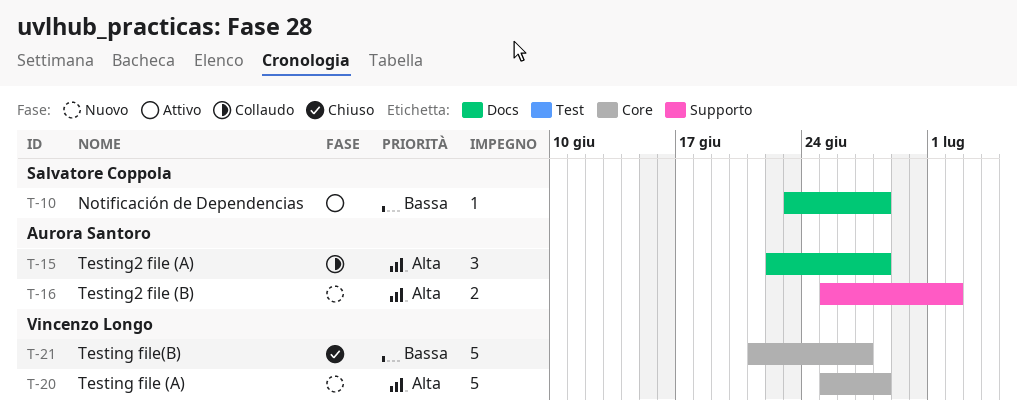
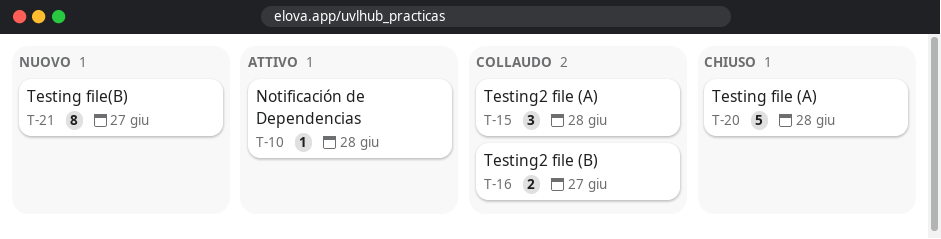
T-16, status: Nuovo -> Collaudo
T-16, due: Jul 2 -> Jun 27
T-20, status: Nuovo -> Chiuso
T-21, status: Chiuso -> Nuovo
T-21, estimate: 5 -> 8

